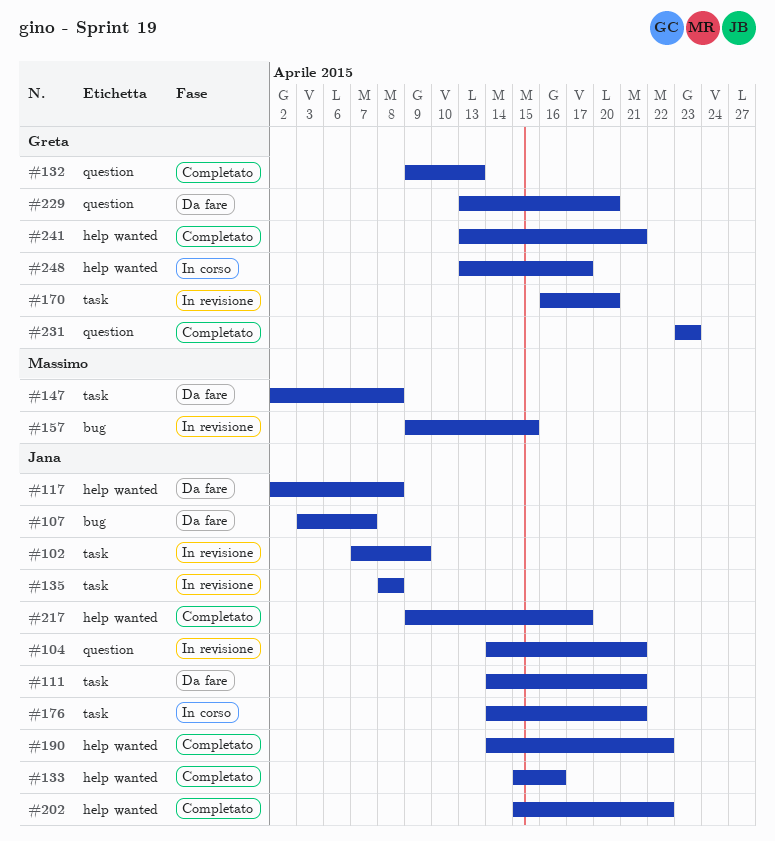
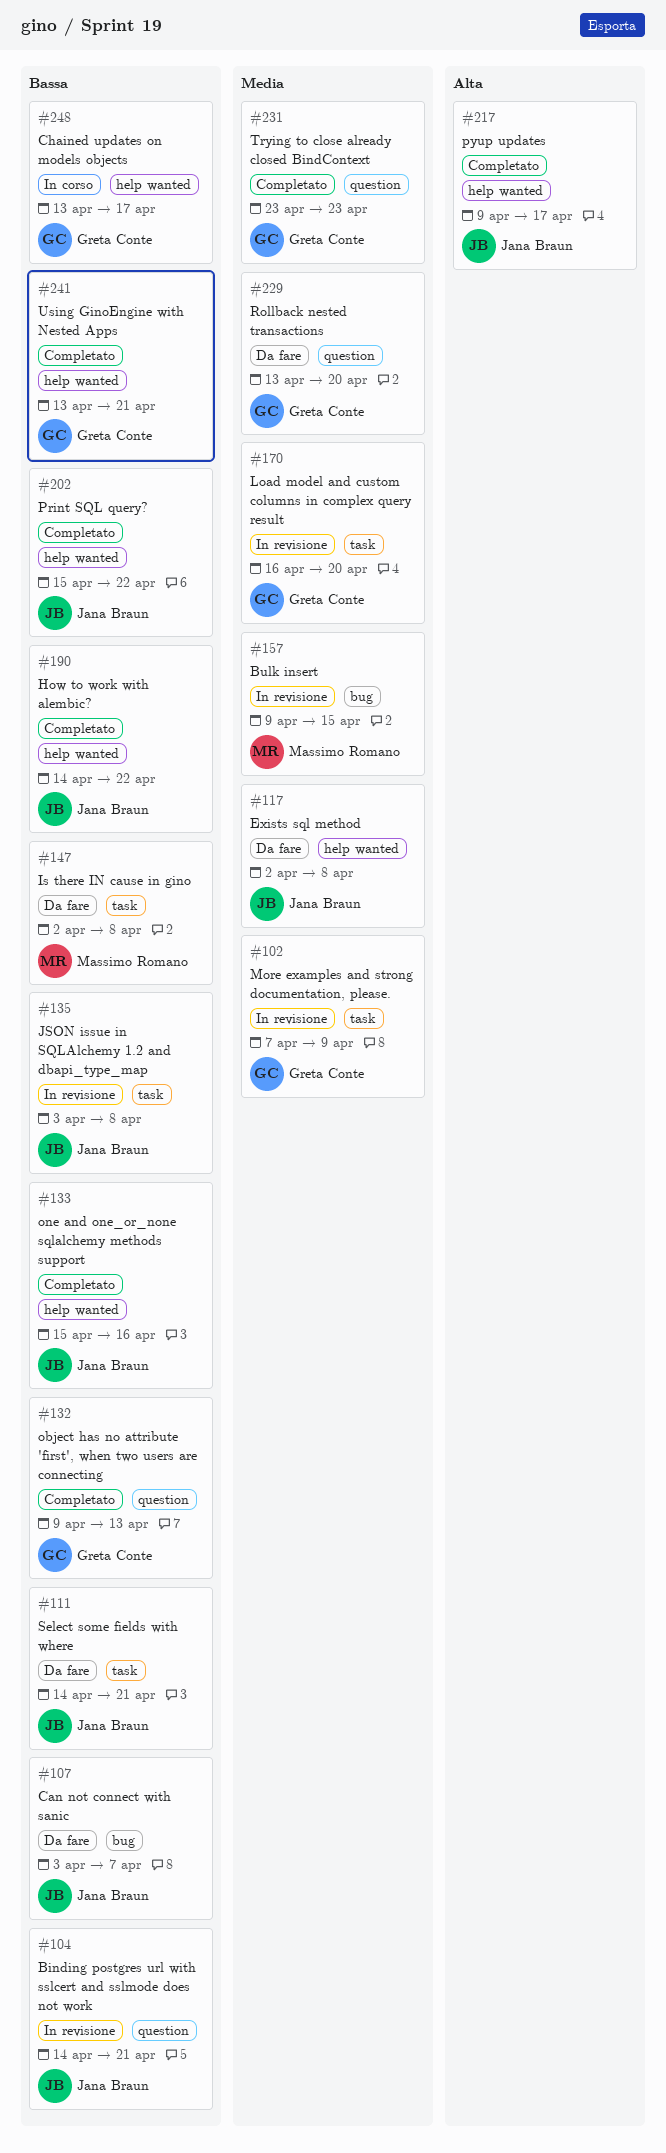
#102, owner: Jana Braun -> Greta Conte
#135, start: Apr 8 -> Apr 3
#176: present -> none

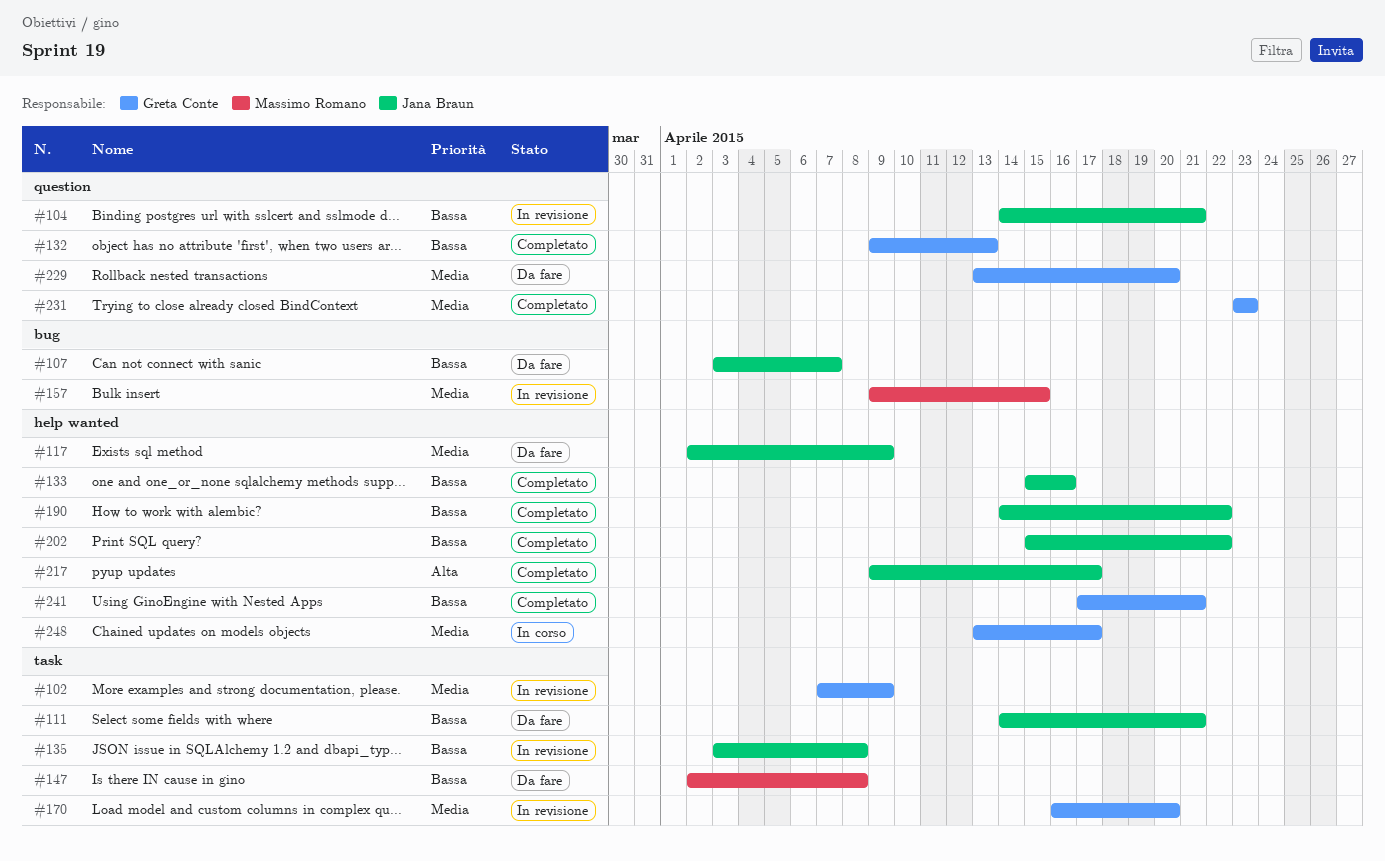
#117, due: Apr 8 -> Apr 9
#241, start: Apr 13 -> Apr 17
#248, priority: Bassa -> Media

